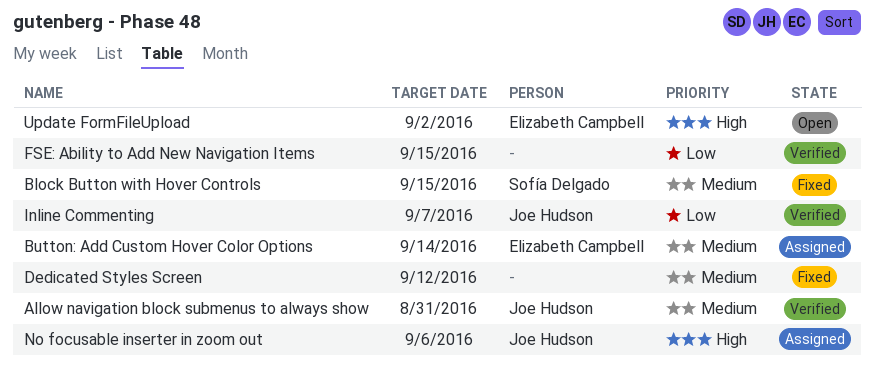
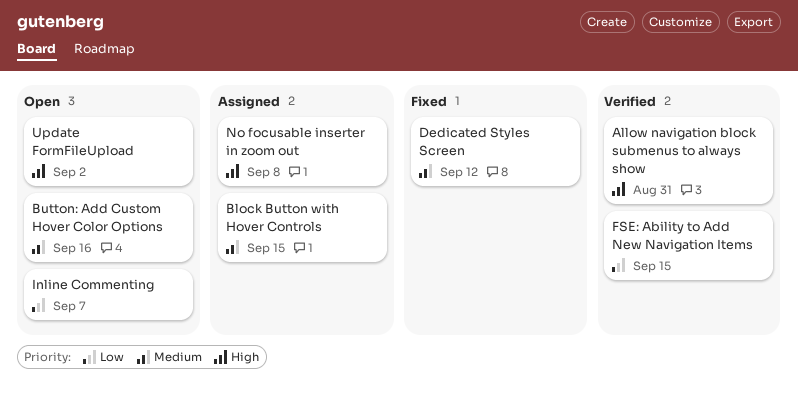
Allow navigation block submenus to always show, priority: Medium -> High
Block Button with Hover Controls, status: Fixed -> Assigned
Button: Add Custom Hover Color Options, status: Assigned -> Open
Button: Add Custom Hover Color Options, due: Sep 14 -> Sep 16
Inline Commenting, status: Verified -> Open
No focusable inserter in zoom out, due: Sep 6 -> Sep 8

